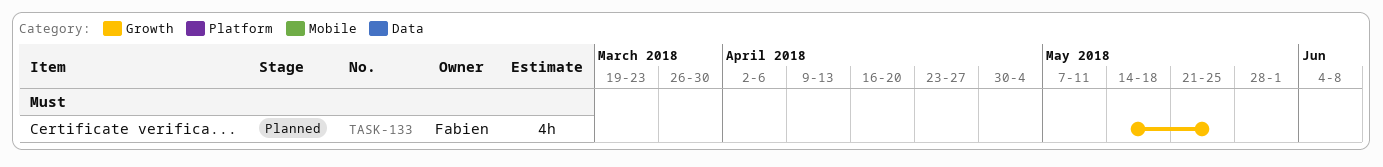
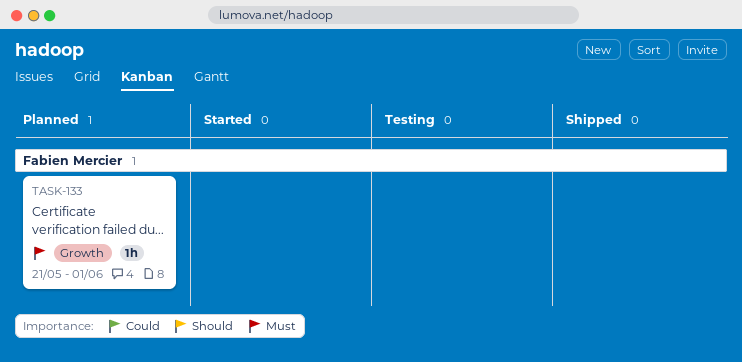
TASK-133, estimate: 4h -> 1h
TASK-133, start: May 14 -> May 21
TASK-133, due: May 25 -> Jun 1

